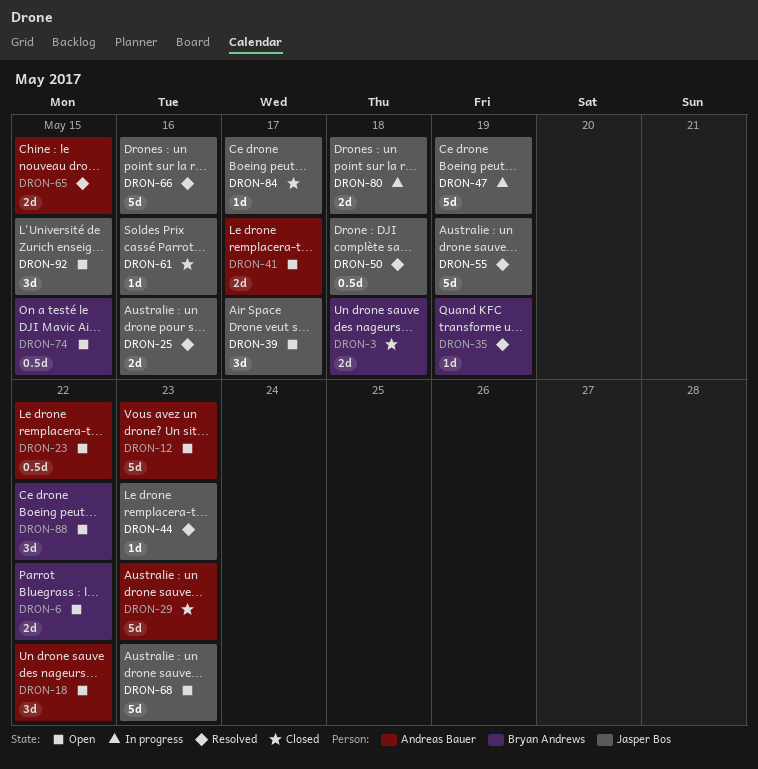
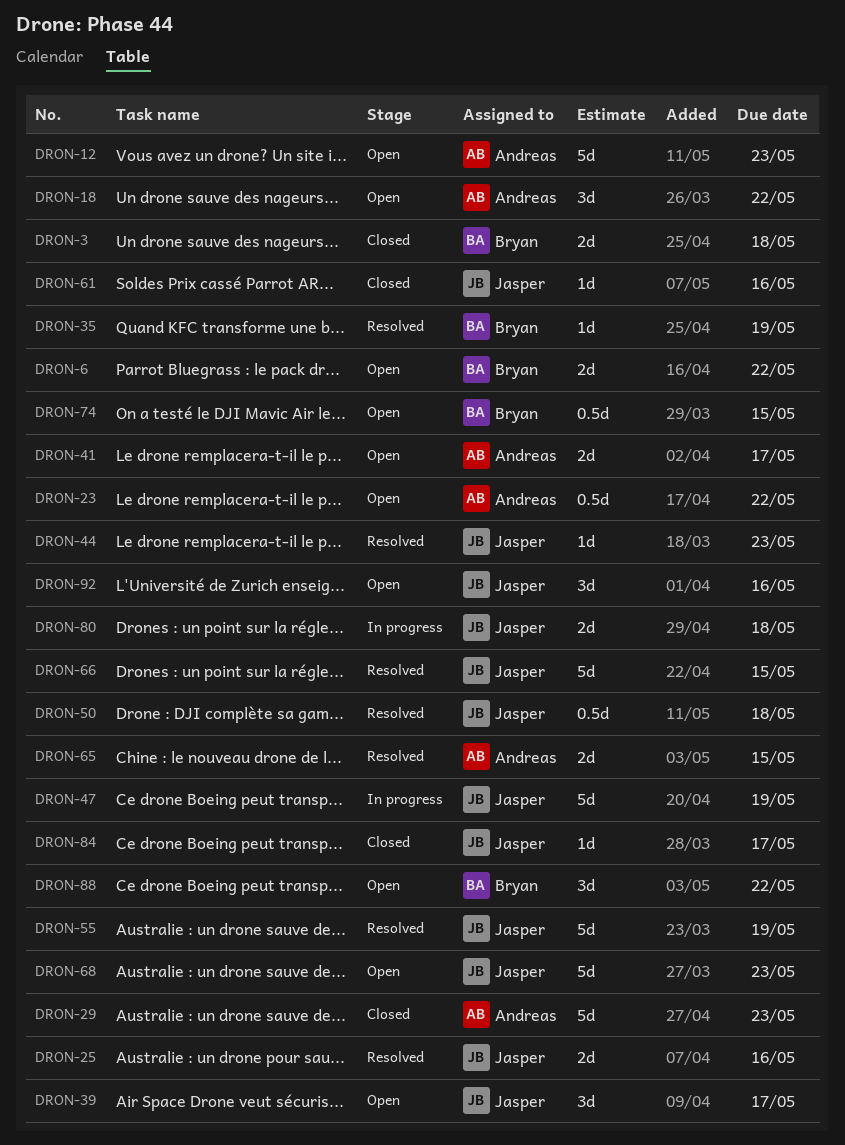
DRON-66, due: May 16 -> May 15
DRON-92, due: May 15 -> May 16

